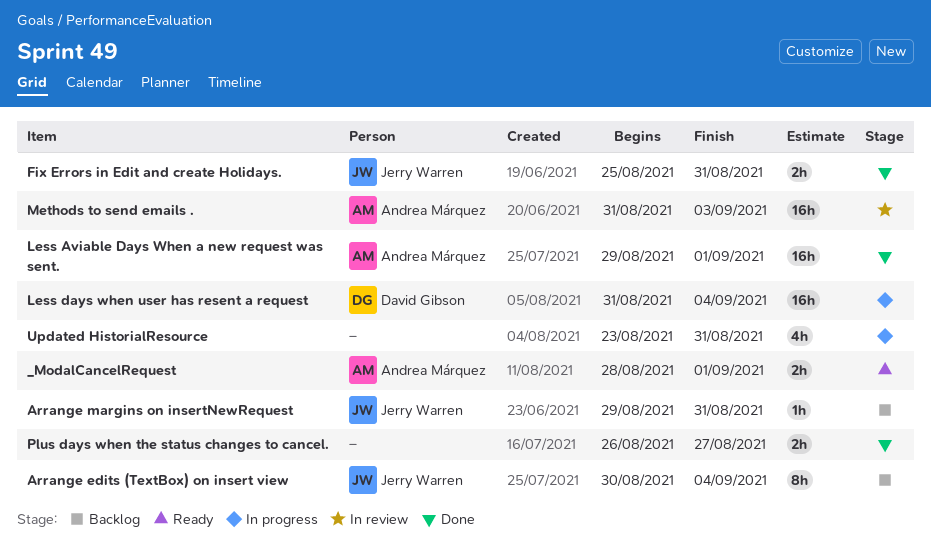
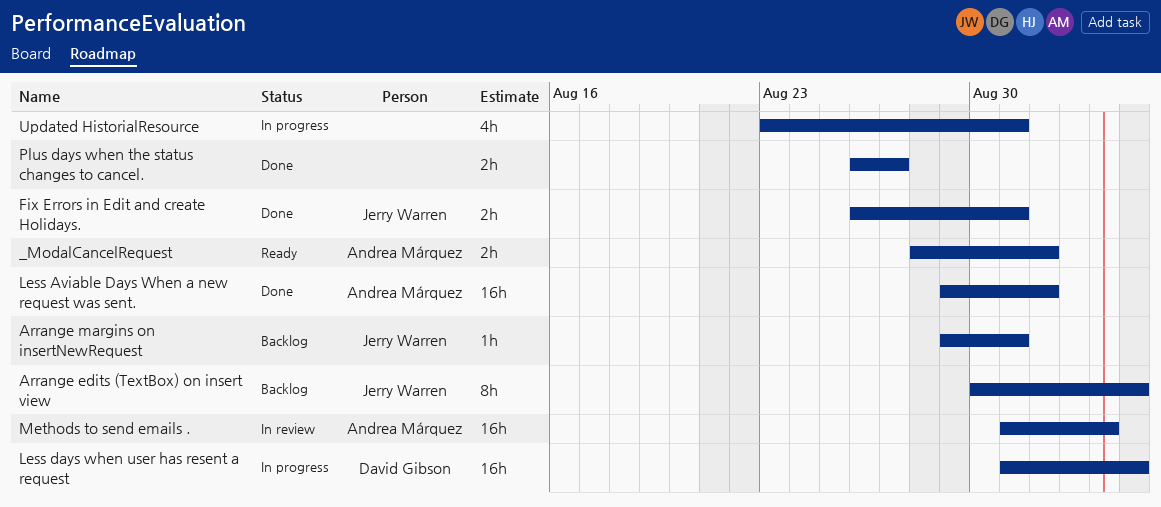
Fix Errors in Edit and create Holidays., start: Aug 25 -> Aug 26

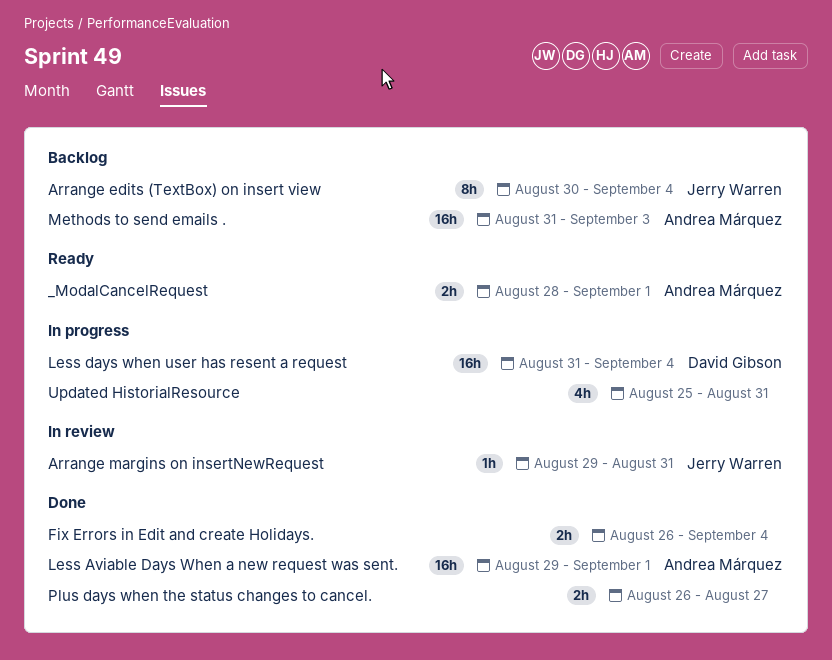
Arrange margins on insertNewRequest, status: Backlog -> In review
Fix Errors in Edit and create Holidays., owner: Jerry Warren -> none
Fix Errors in Edit and create Holidays., due: Aug 31 -> Sep 4
Methods to send emails ., status: In review -> Backlog
Updated HistorialResource, start: Aug 23 -> Aug 25

